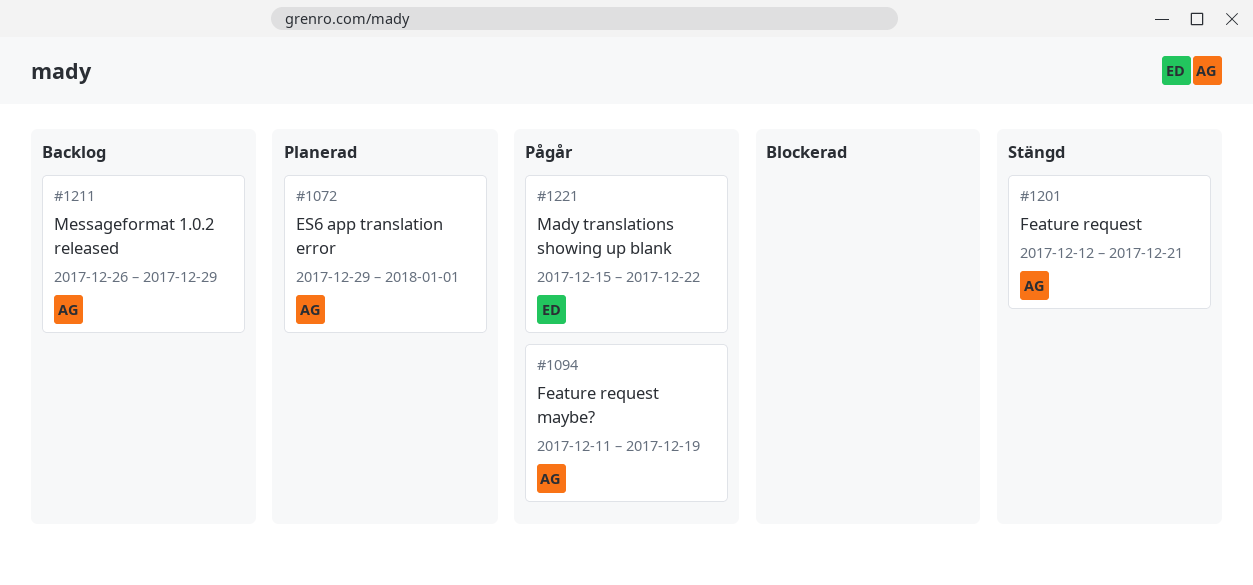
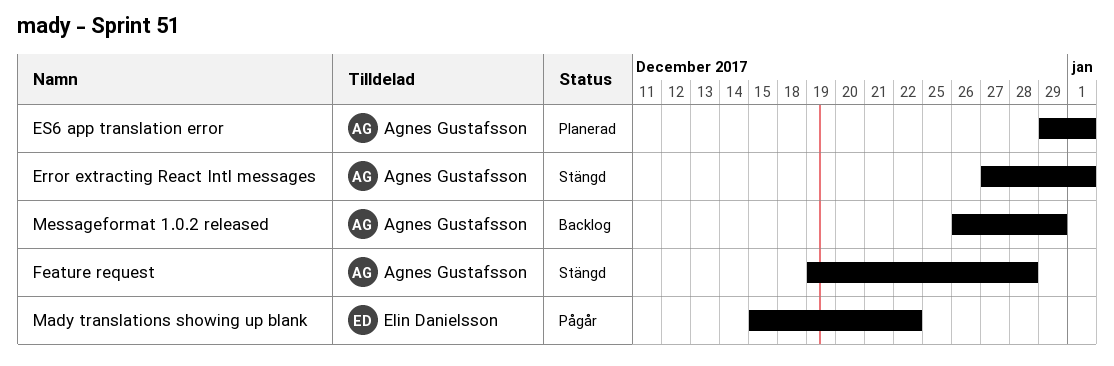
Error extracting React Intl messages: none -> present
Feature request, start: Dec 12 -> Dec 19
Feature request, due: Dec 21 -> Dec 28
Feature request maybe?: present -> none

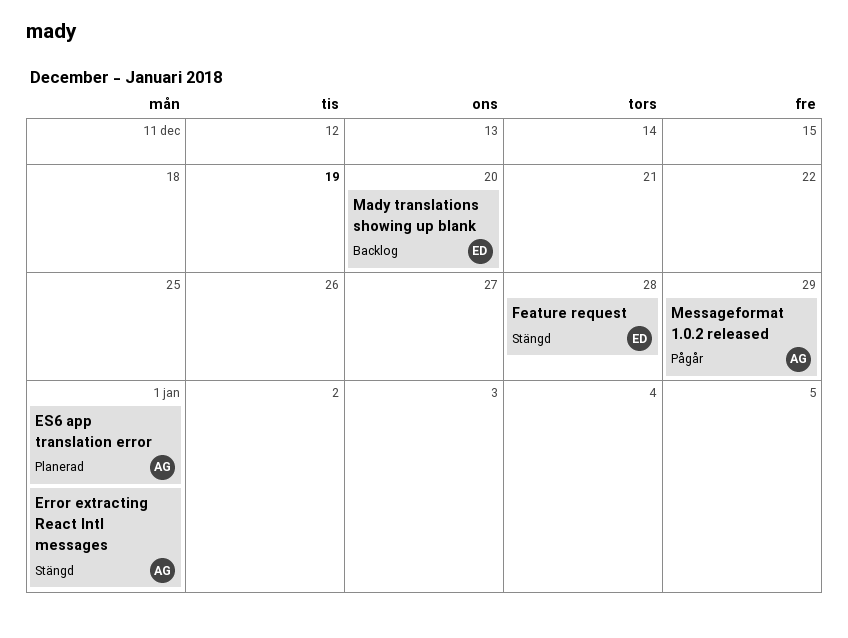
Feature request, owner: Agnes Gustafsson -> Elin Danielsson
Mady translations showing up blank, status: Pågår -> Backlog
Mady translations showing up blank, due: Dec 22 -> Dec 20
Messageformat 1.0.2 released, status: Backlog -> Pågår

